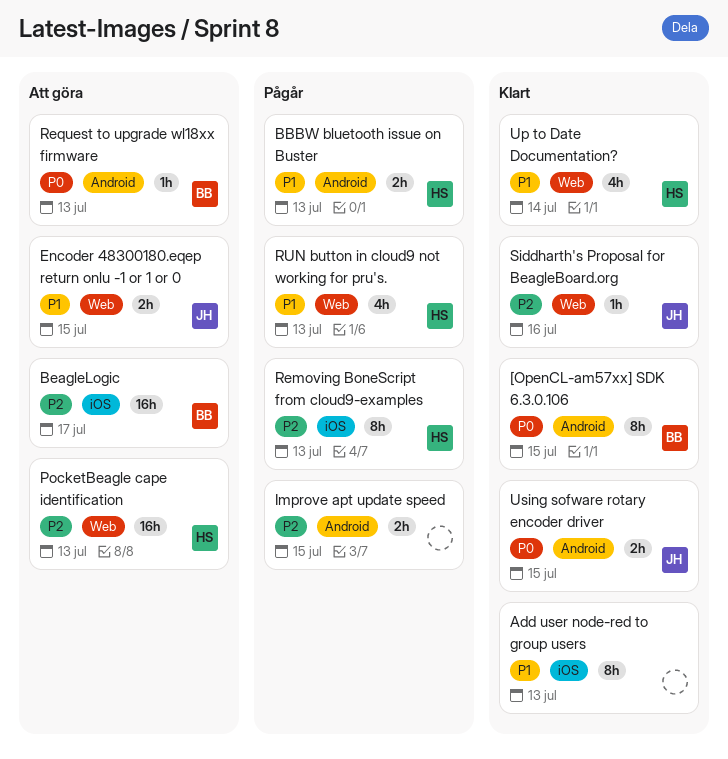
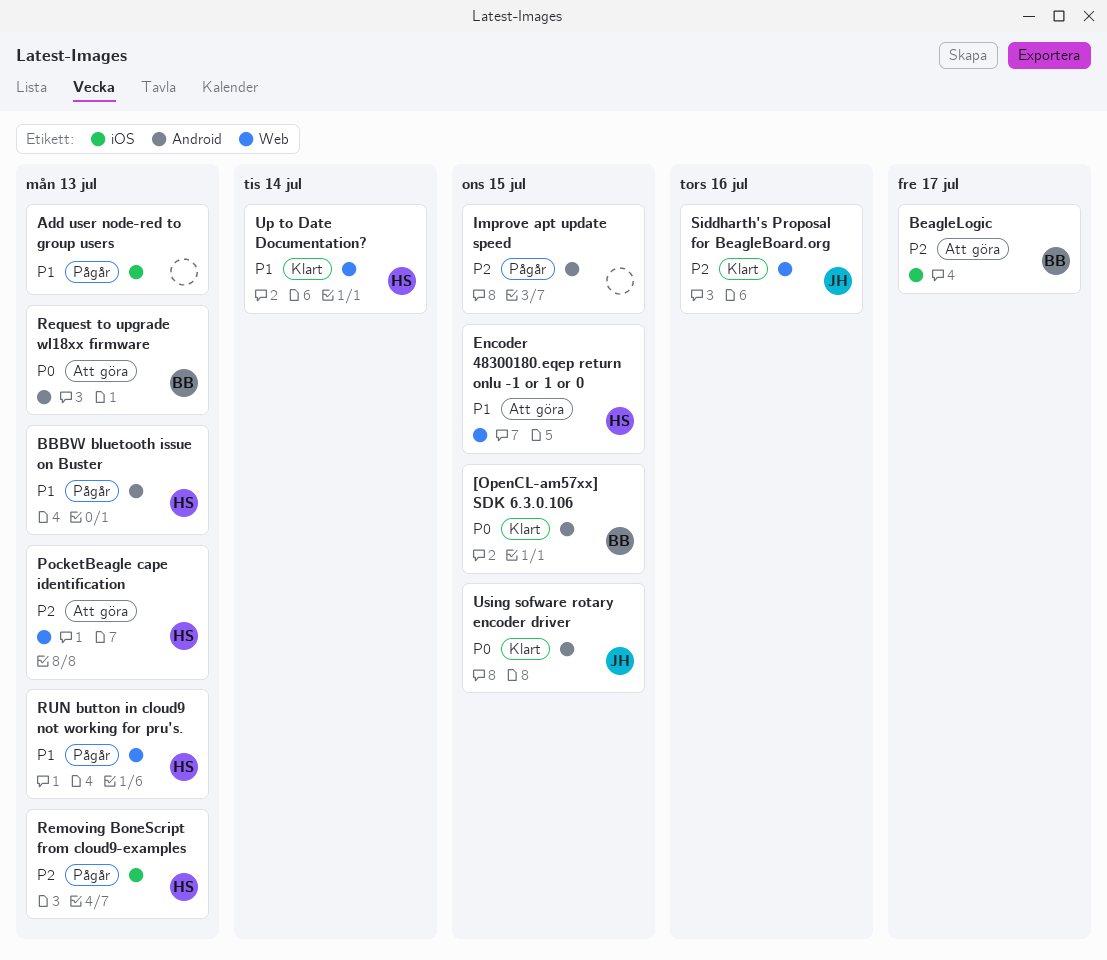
Add user node-red to group users, status: Klart -> Pågår
Encoder 48300180.eqep return onlu -1 or 1 or 0, owner: JH -> HS

